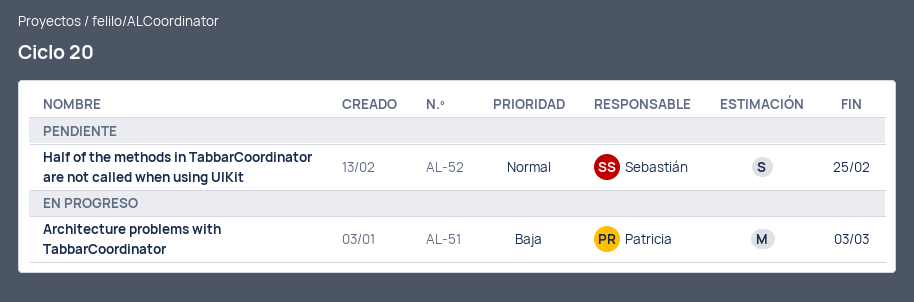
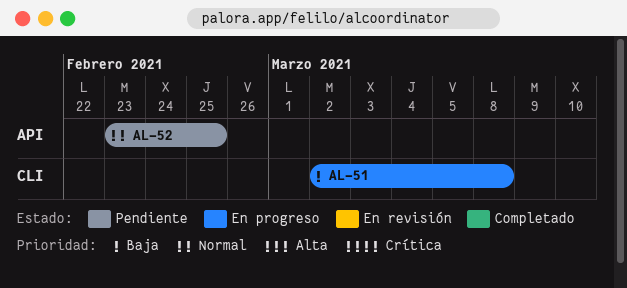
AL-51, due: Mar 3 -> Mar 8

